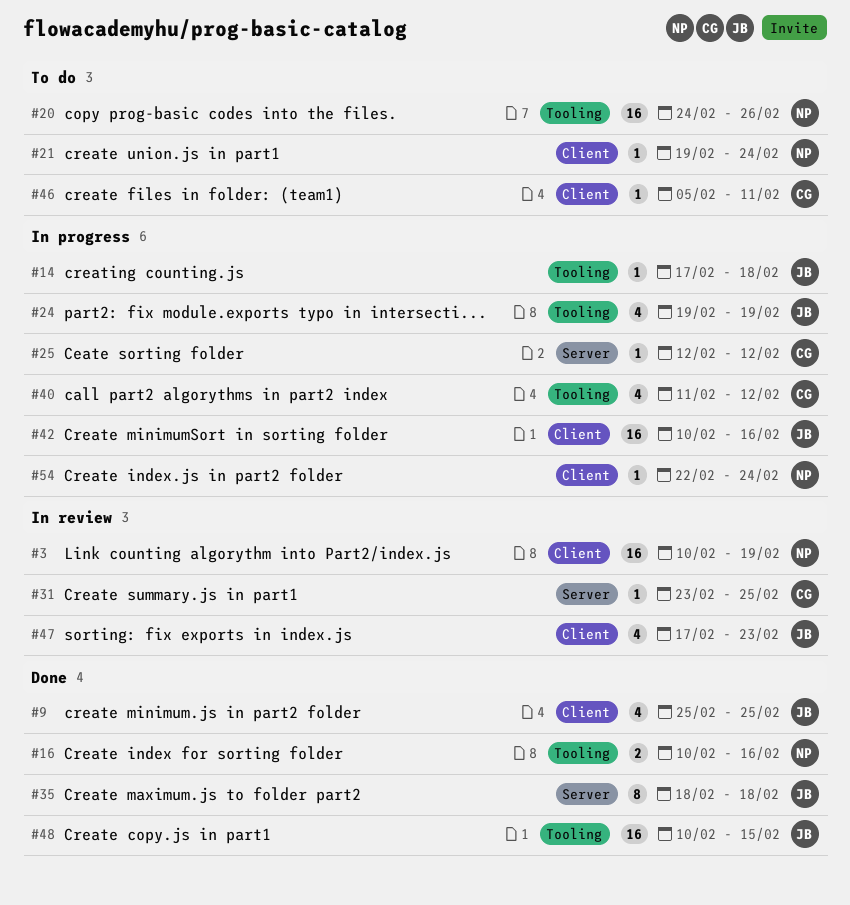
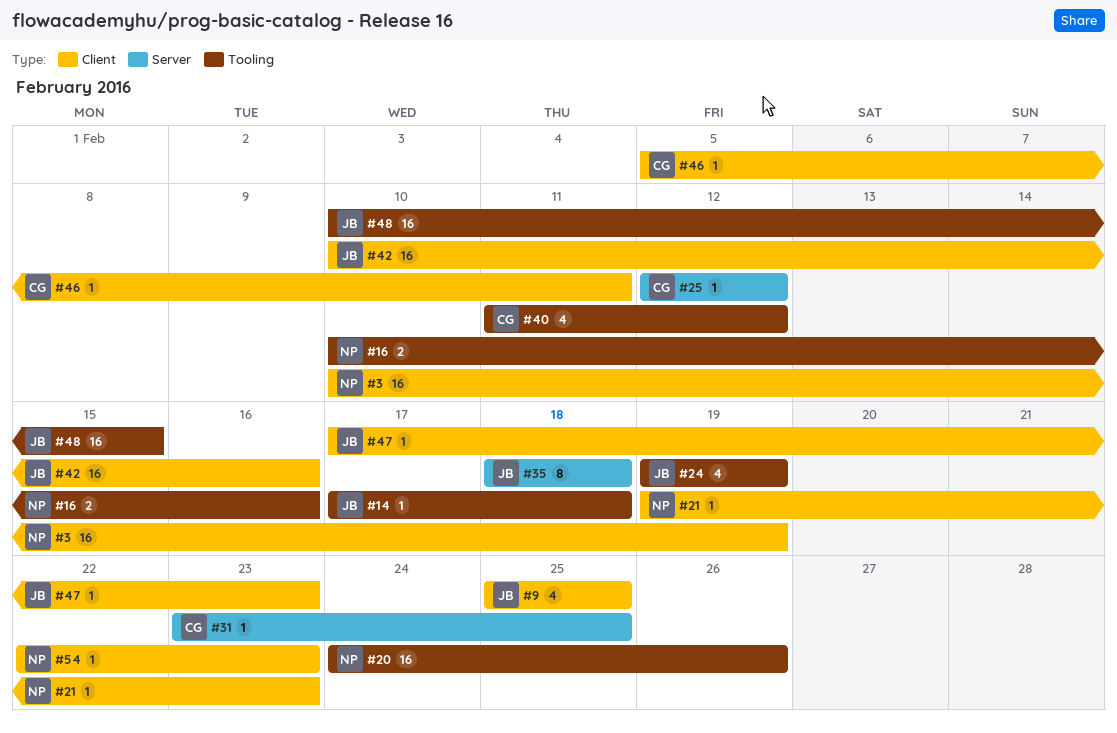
#21, due: Feb 24 -> Feb 23
#47, estimate: 4 -> 1
#54, due: Feb 24 -> Feb 23

